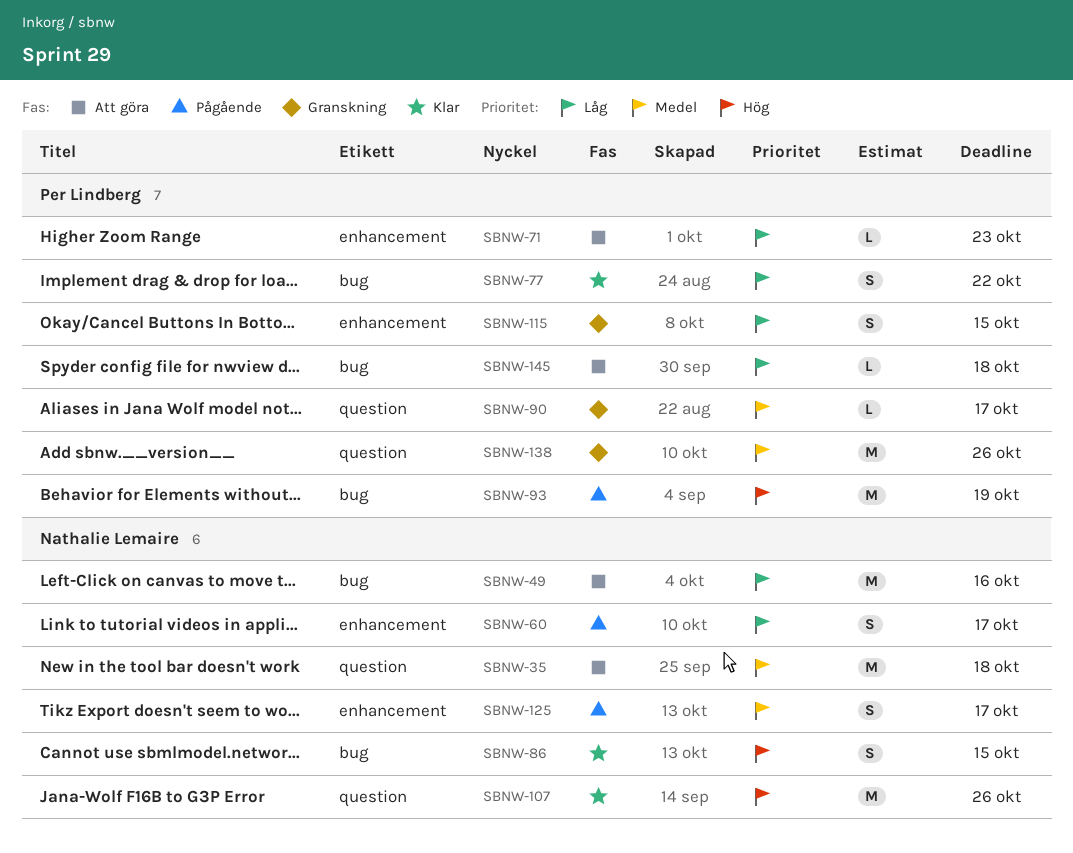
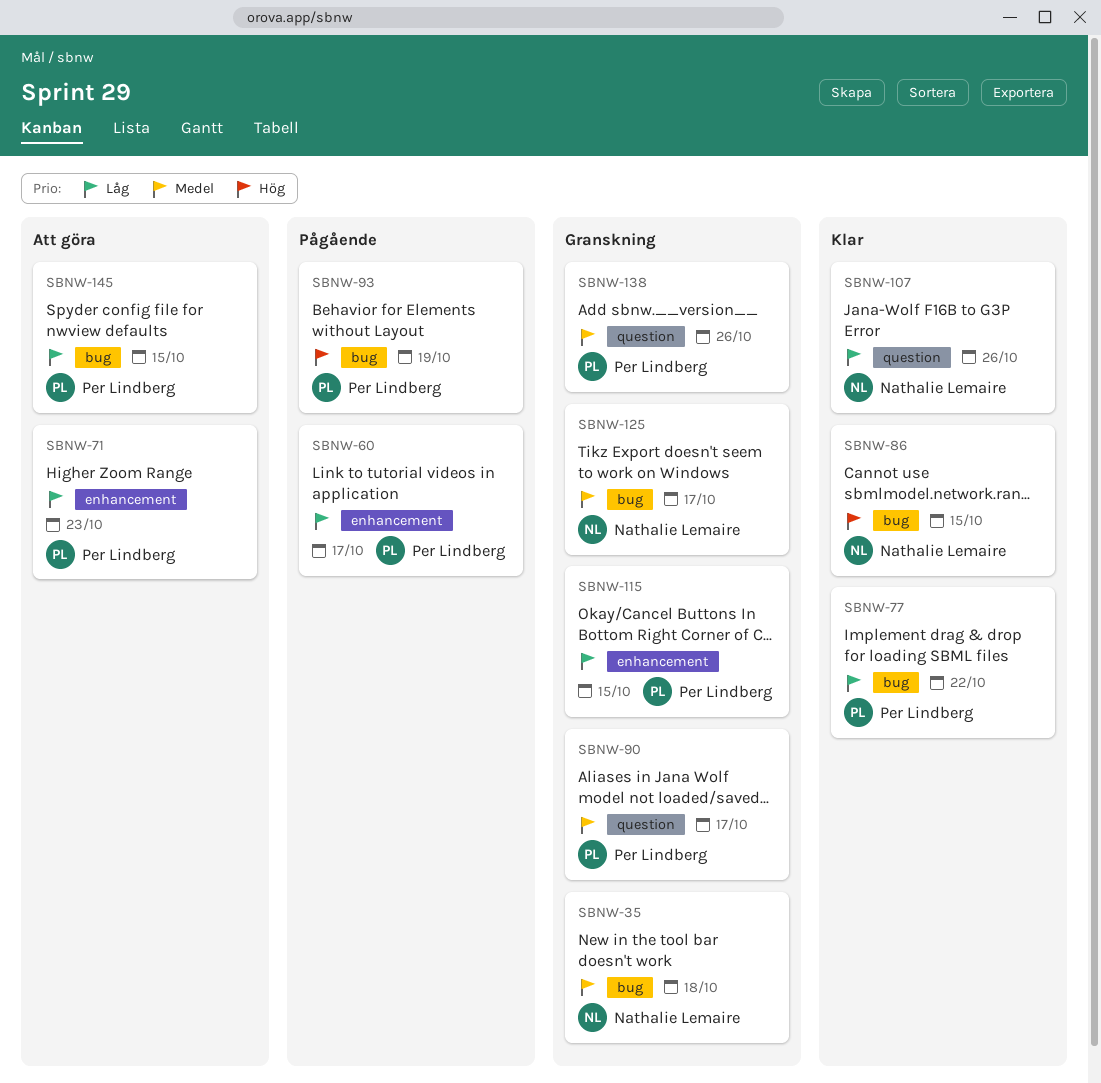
SBNW-35, status: Att göra -> Granskning
SBNW-35, label: question -> bug
SBNW-49: present -> none
SBNW-60, owner: Nathalie Lemaire -> Per Lindberg
SBNW-107, priority: Hög -> Låg
SBNW-125, status: Pågående -> Granskning
SBNW-125, label: enhancement -> bug
SBNW-145, due: Oct 18 -> Oct 15

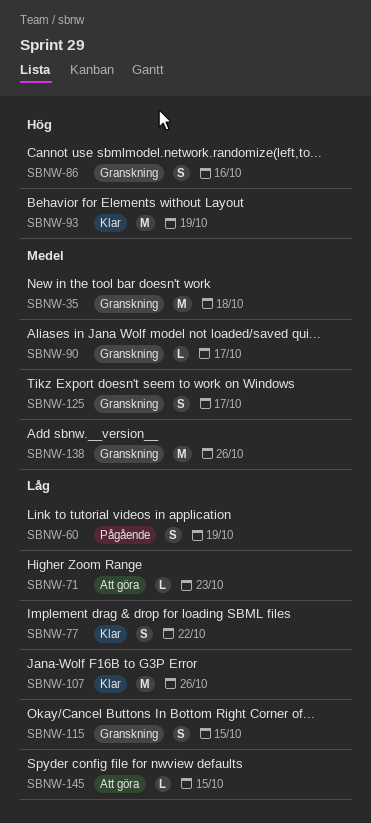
SBNW-60, due: Oct 17 -> Oct 19
SBNW-86, status: Klar -> Granskning
SBNW-86, due: Oct 15 -> Oct 16
SBNW-93, status: Pågående -> Klar

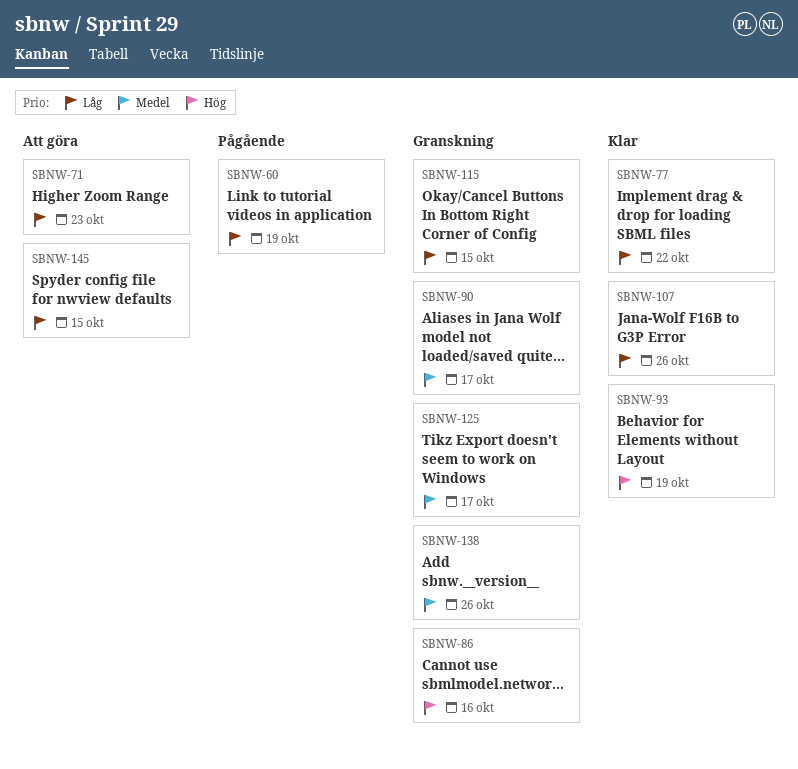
SBNW-35: present -> none

